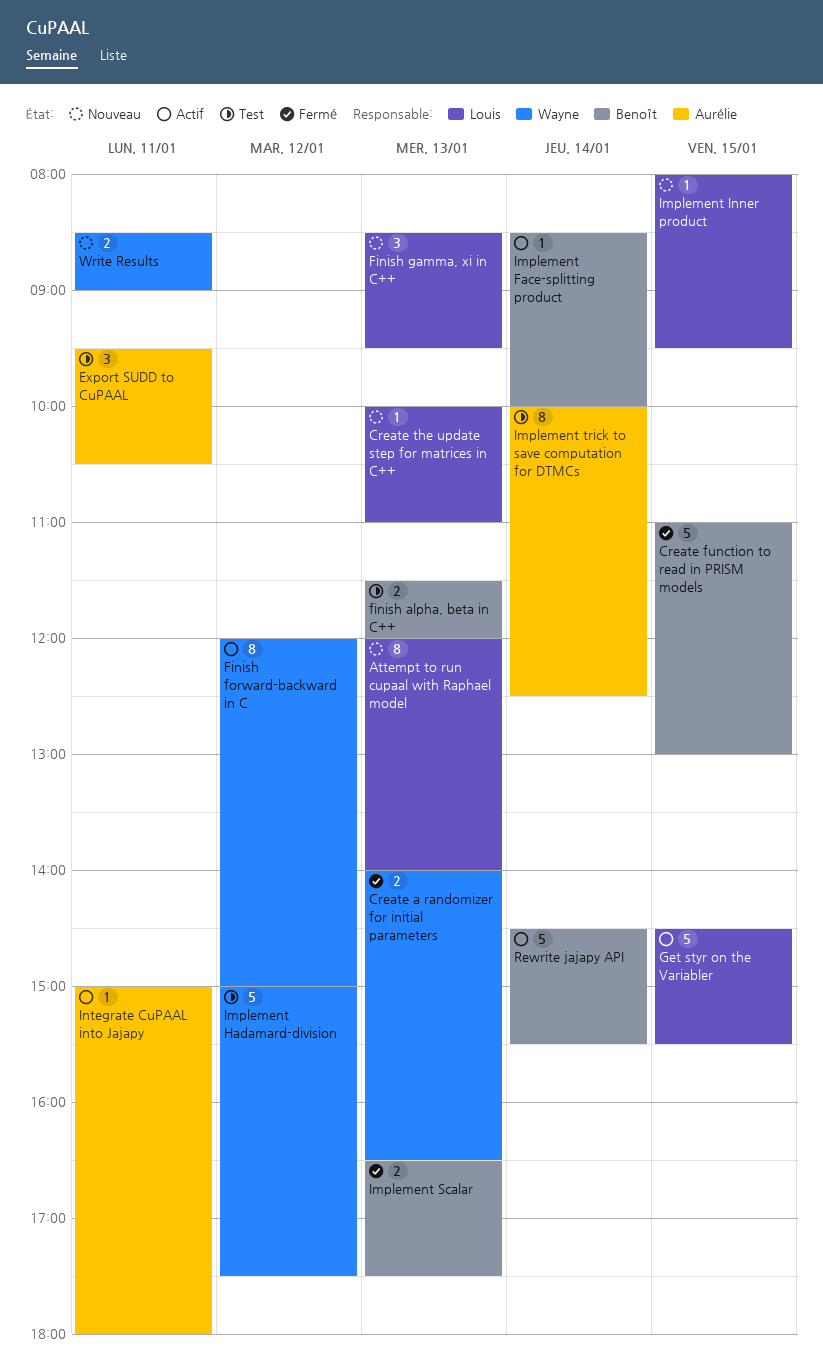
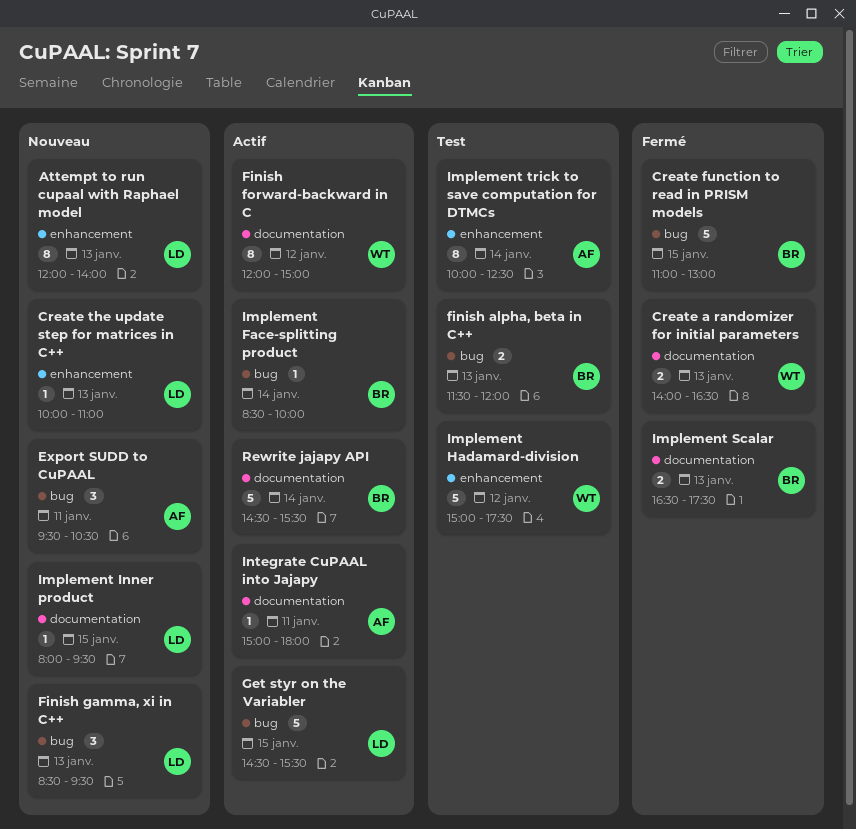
Export SUDD to CuPAAL, status: Test -> Nouveau
Write Results: present -> none

